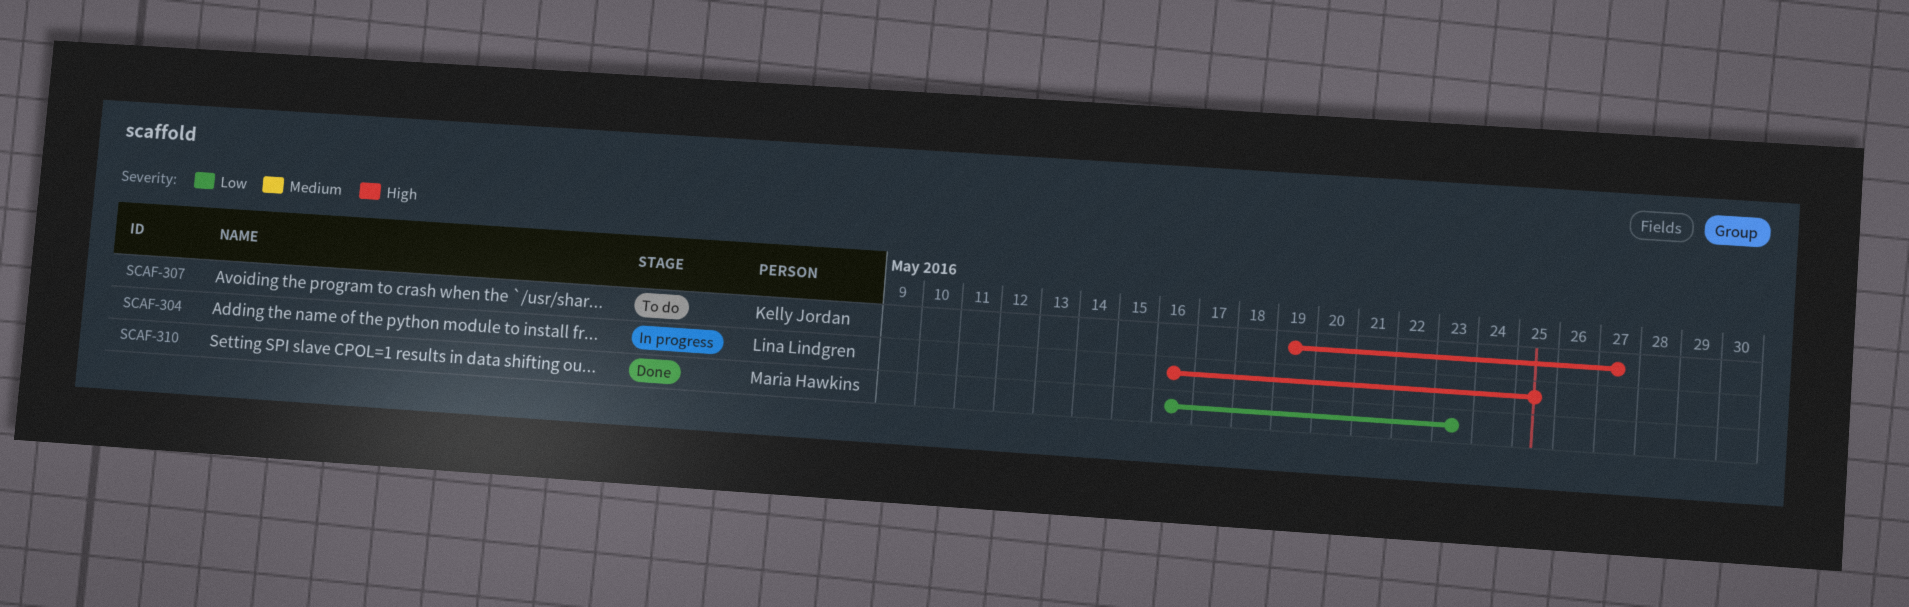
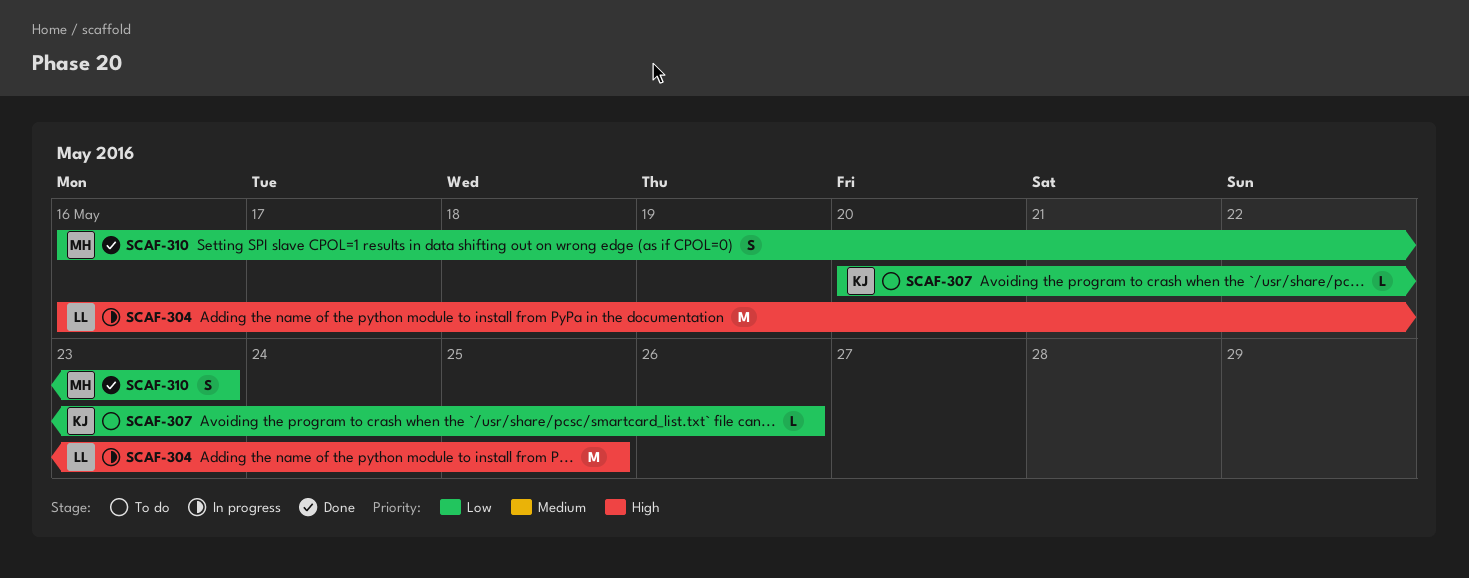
SCAF-307, priority: High -> Low
SCAF-307, start: May 19 -> May 20
SCAF-307, due: May 27 -> May 26

